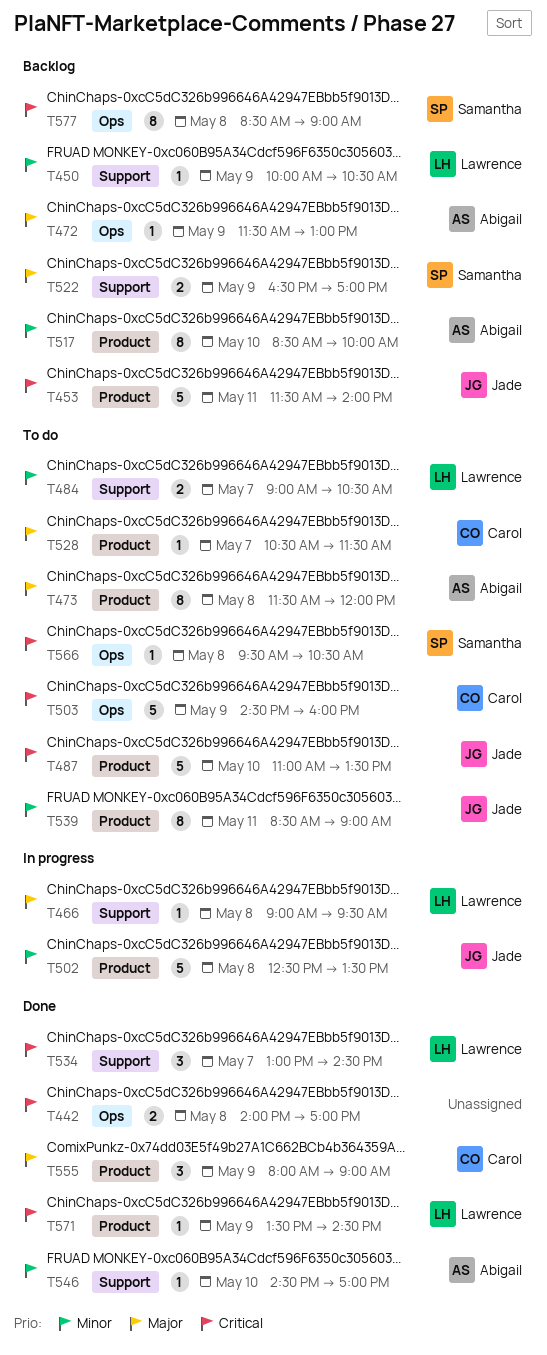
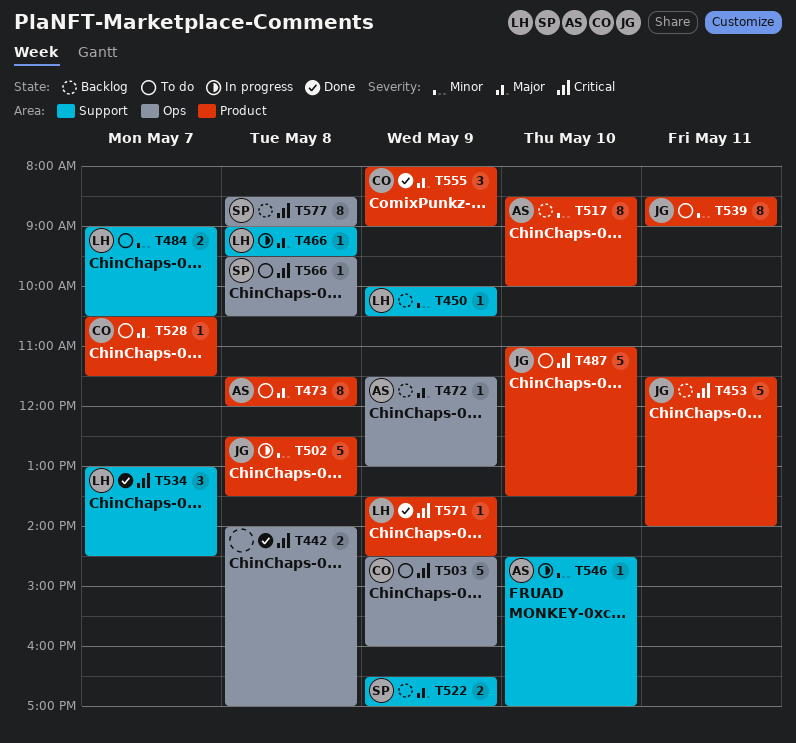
T546, status: Done -> In progress

